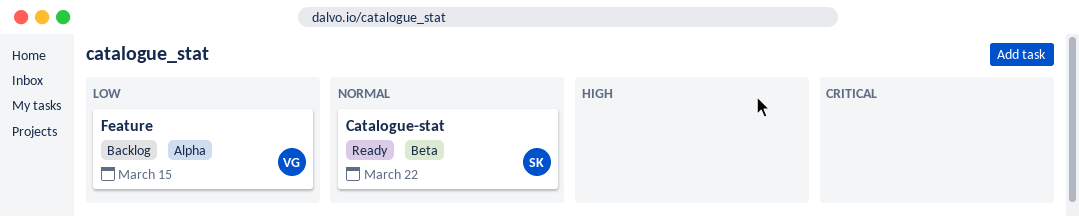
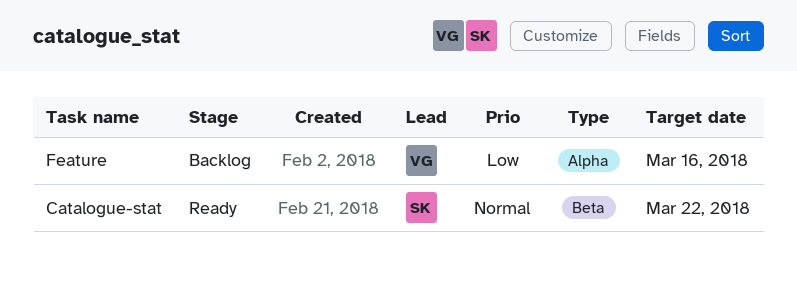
Feature, due: Mar 15 -> Mar 16

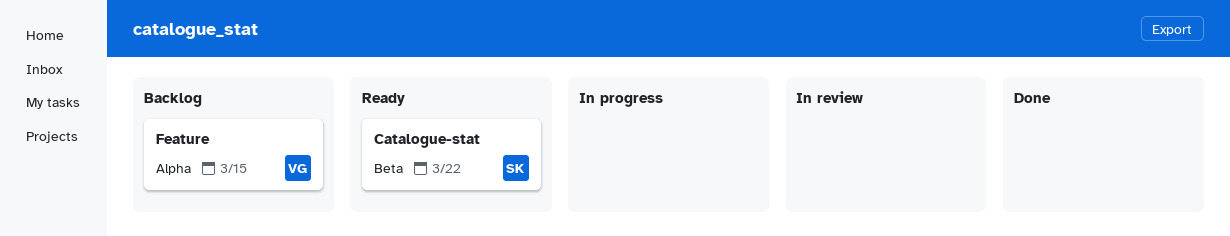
Feature, due: Mar 16 -> Mar 15

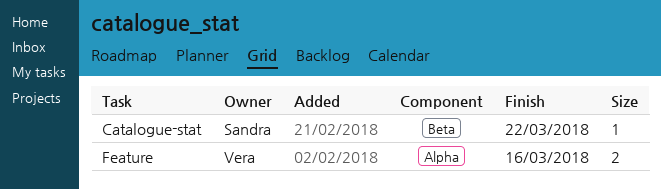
Feature, due: Mar 15 -> Mar 16

